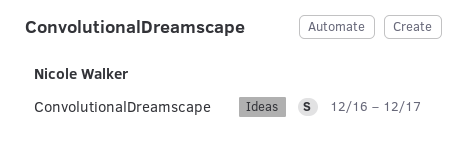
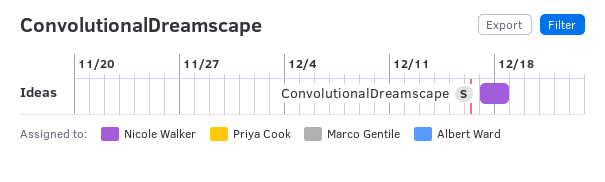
ConvolutionalDreamscape, start: Dec 16 -> Dec 17
ConvolutionalDreamscape, due: Dec 17 -> Dec 18

